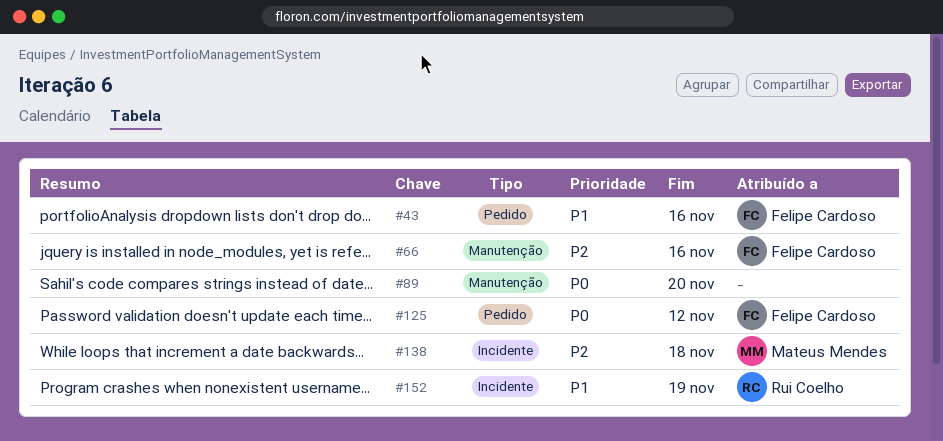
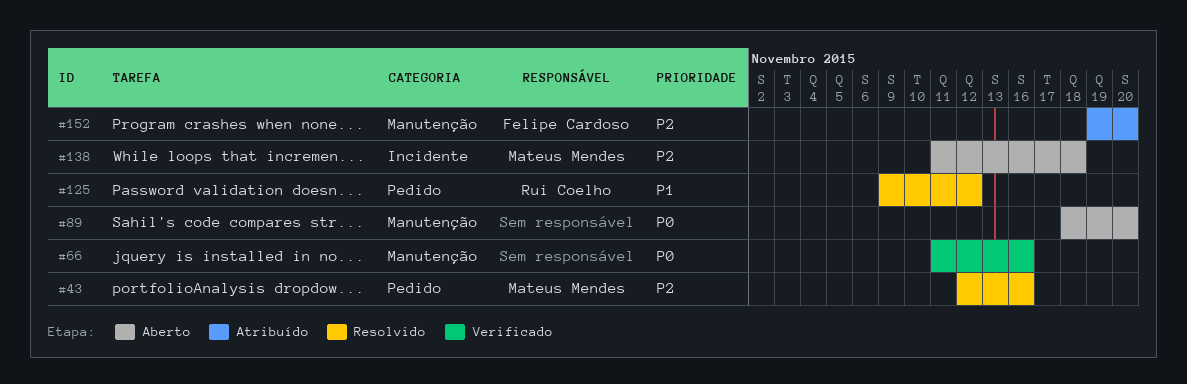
#43, owner: Felipe Cardoso -> Mateus Mendes
#43, priority: P1 -> P2
#66, owner: Felipe Cardoso -> none
#66, priority: P2 -> P0
#125, owner: Felipe Cardoso -> Rui Coelho
#125, priority: P0 -> P1
#152, owner: Rui Coelho -> Felipe Cardoso
#152, priority: P1 -> P2
#152, label: Incidente -> Manutenção
#152, due: Nov 19 -> Nov 20

